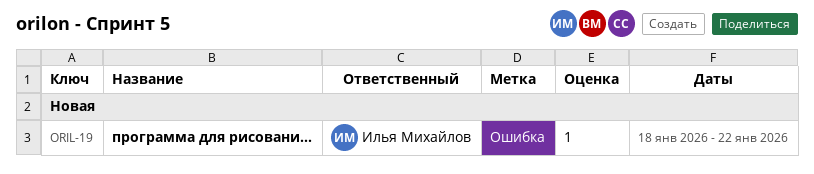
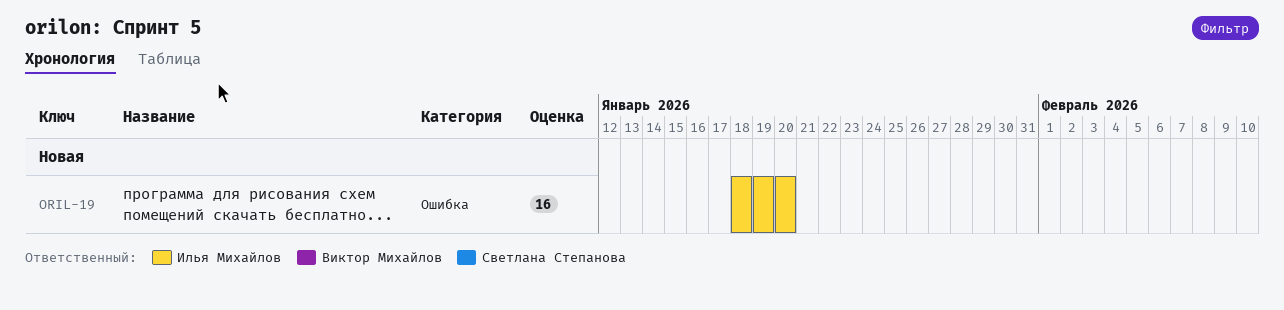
ORIL-19, estimate: 1 -> 16
ORIL-19, due: Jan 22 -> Jan 20

